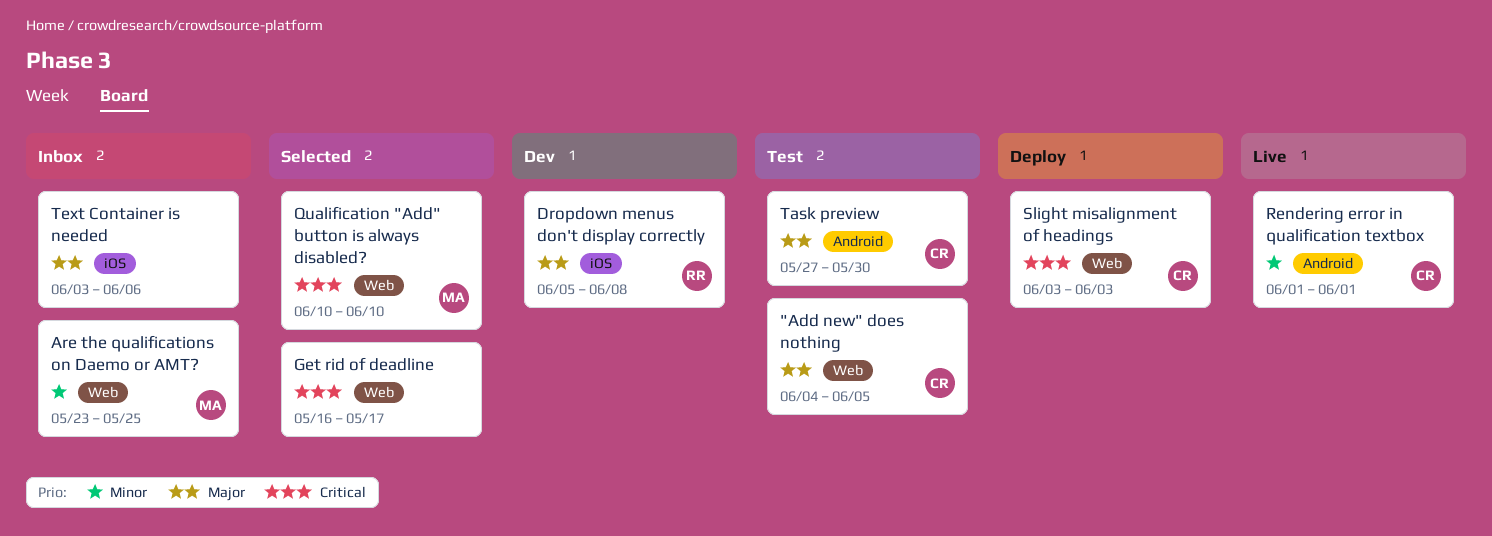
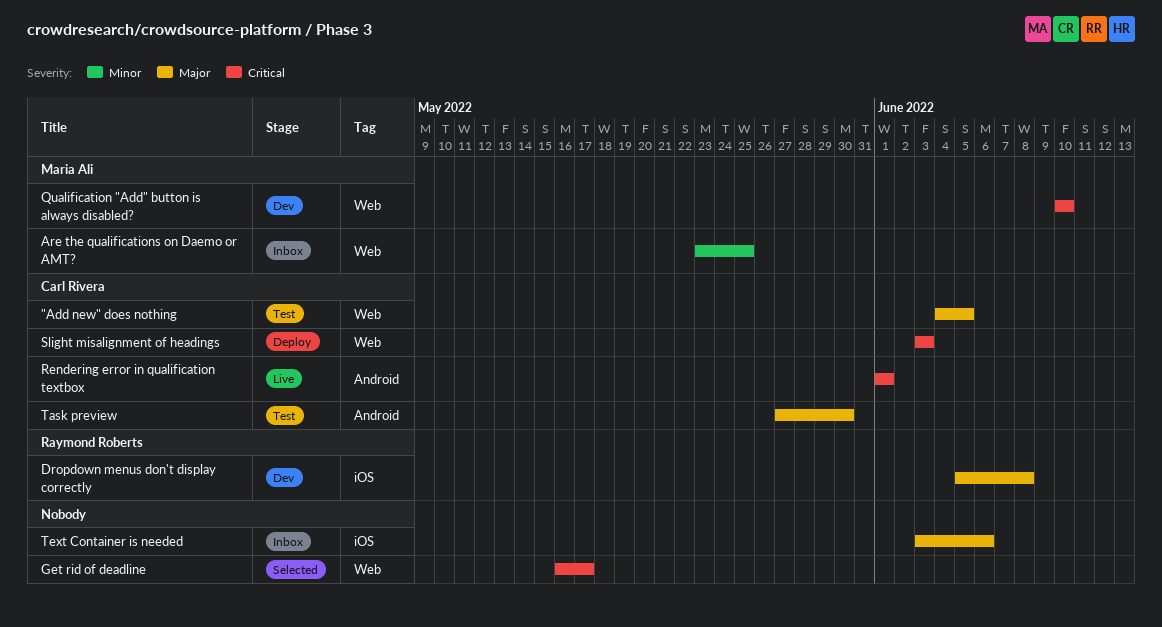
Qualification "Add" button is always disabled?, status: Selected -> Dev
Rendering error in qualification textbox, priority: Minor -> Critical

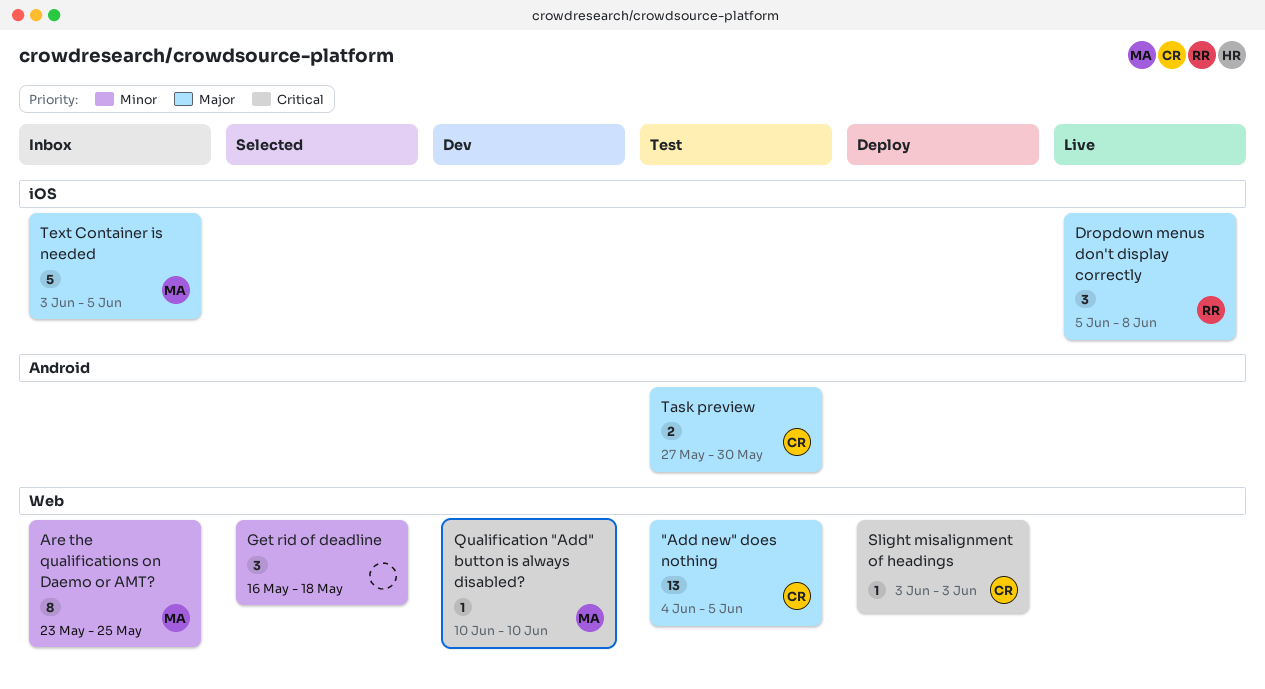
Dropdown menus don't display correctly, status: Dev -> Live
Get rid of deadline, priority: Critical -> Minor
Get rid of deadline, due: May 17 -> May 18
Rendering error in qualification textbox: present -> none
Text Container is needed, owner: none -> Maria Ali
Text Container is needed, due: Jun 6 -> Jun 5

